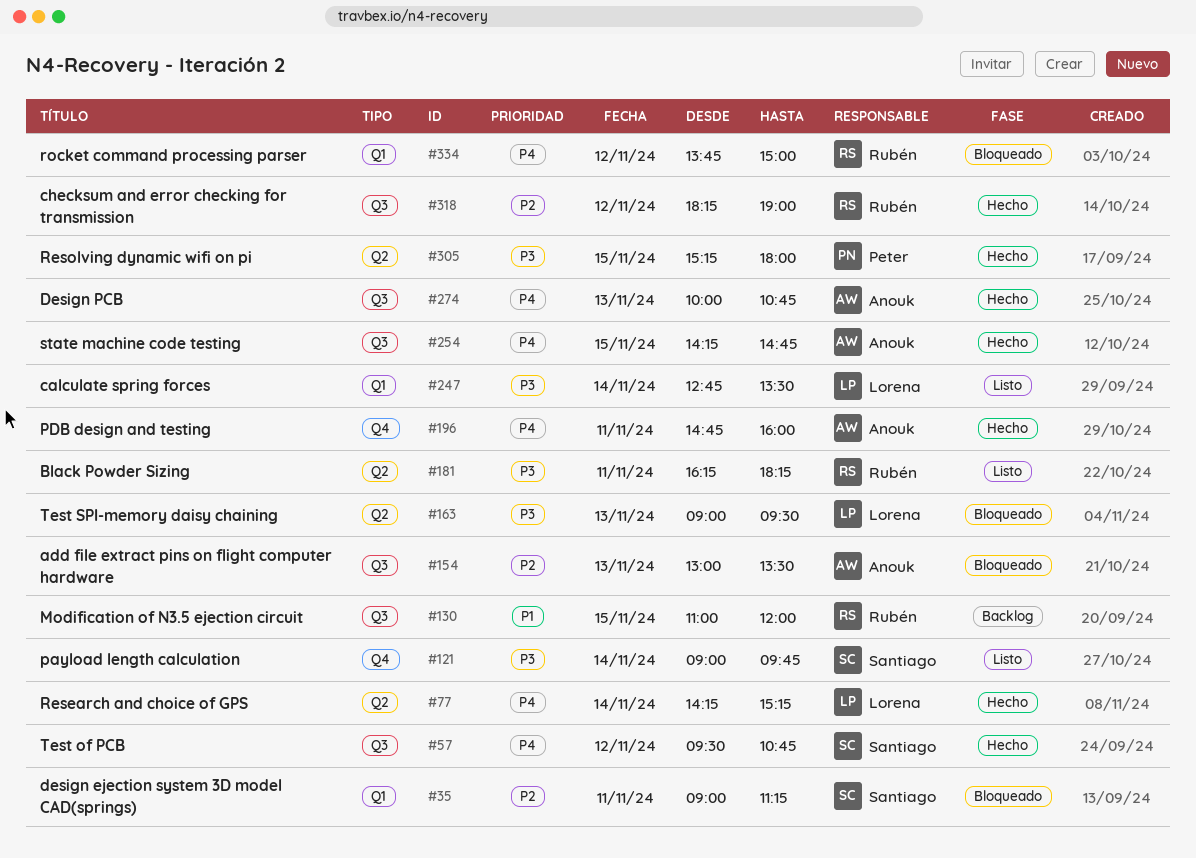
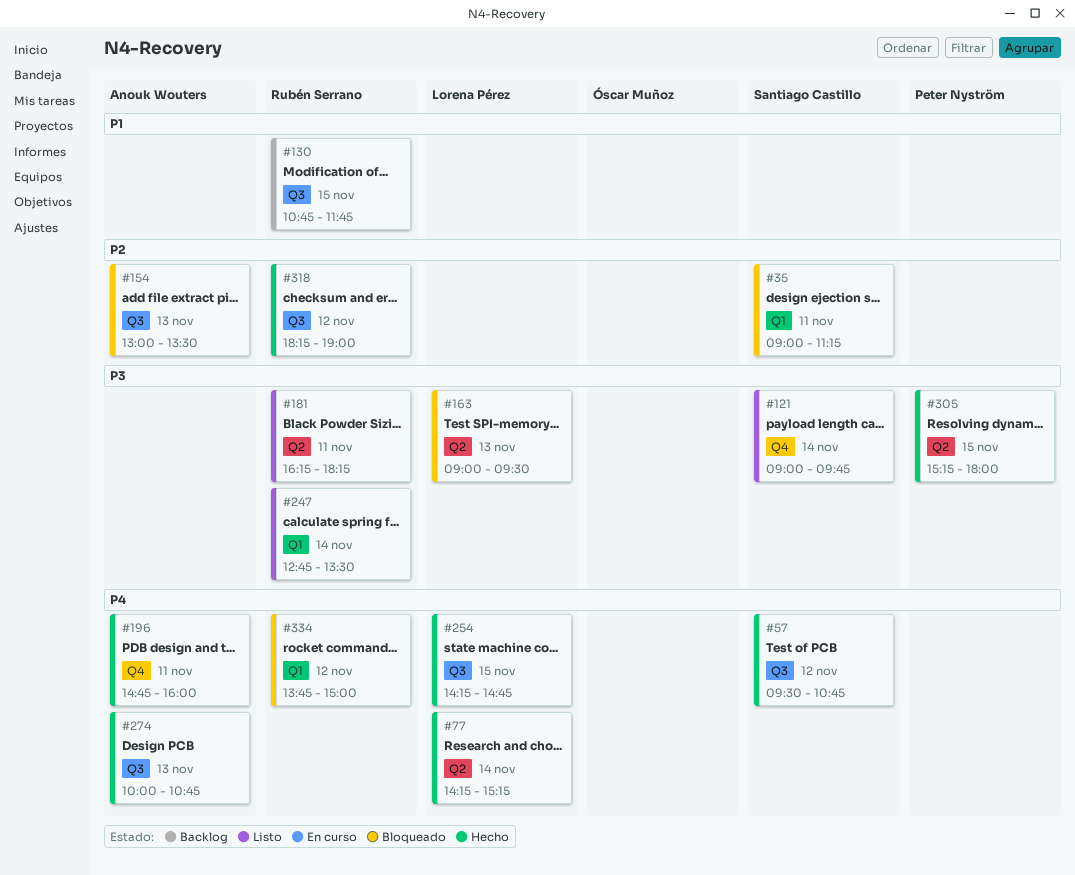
#130, begins: 11:00 -> 10:45
#130, ends: 12:00 -> 11:45
#247, owner: Lorena Pérez -> Rubén Serrano
#254, owner: Anouk Wouters -> Lorena Pérez

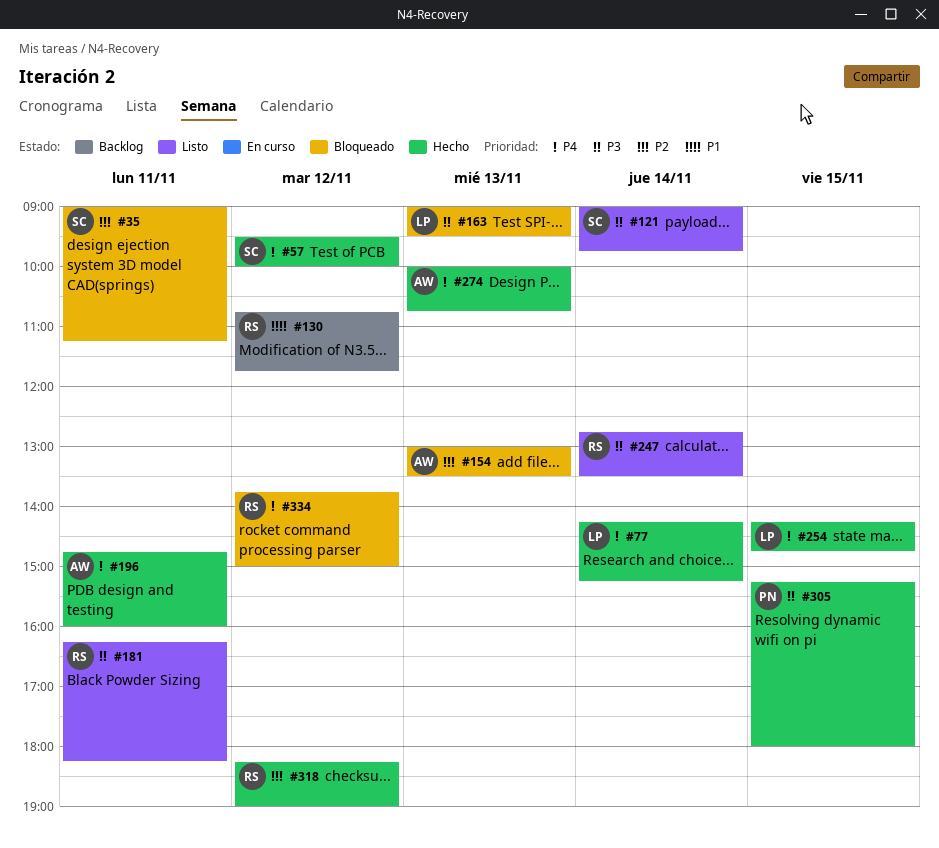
#57, ends: 10:45 -> 10:00
#130, day: Nov 15 -> Nov 12

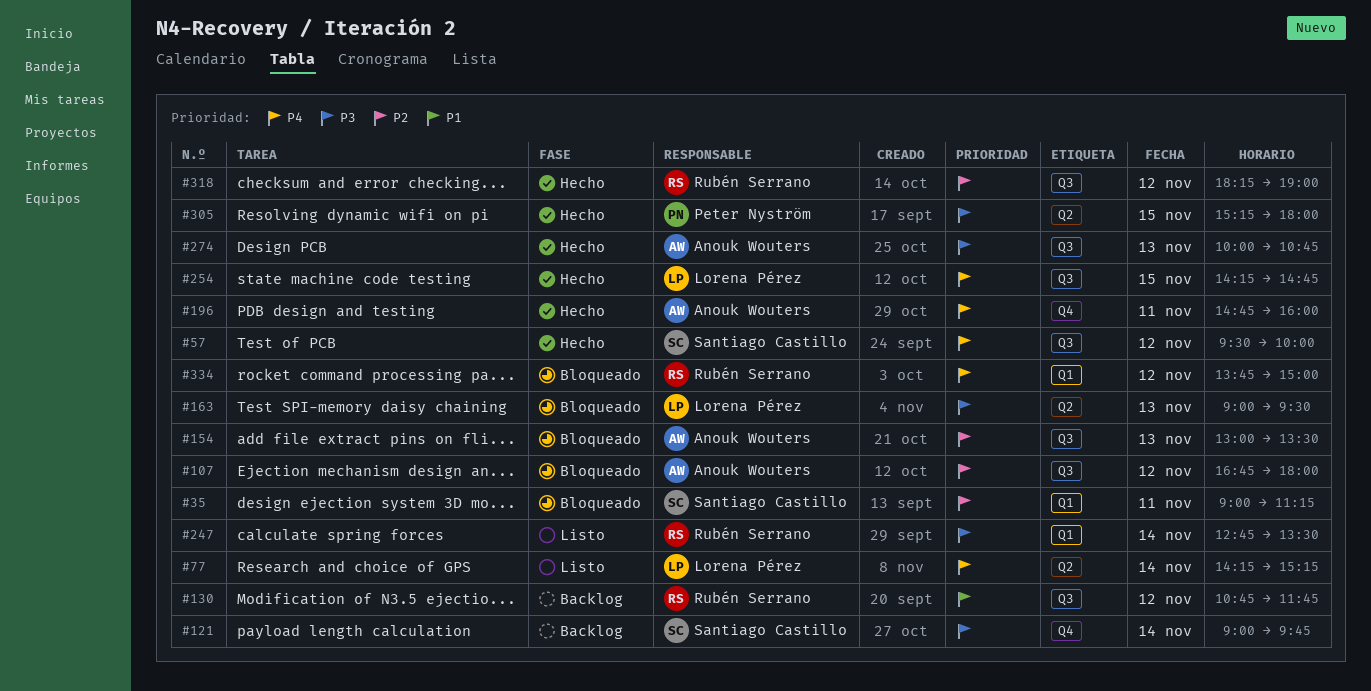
#77, status: Hecho -> Listo
#107: none -> present
#121, status: Listo -> Backlog
#181: present -> none
#274, priority: P4 -> P3

